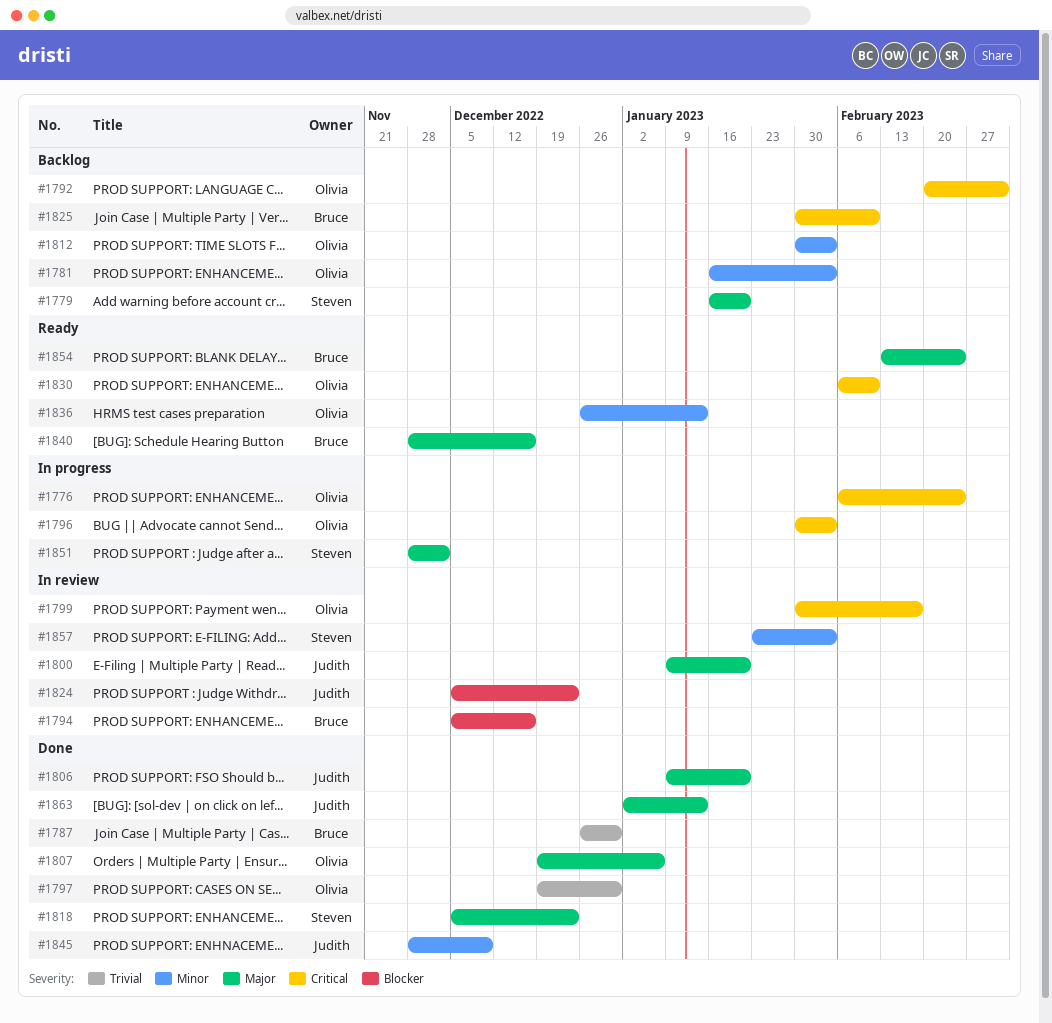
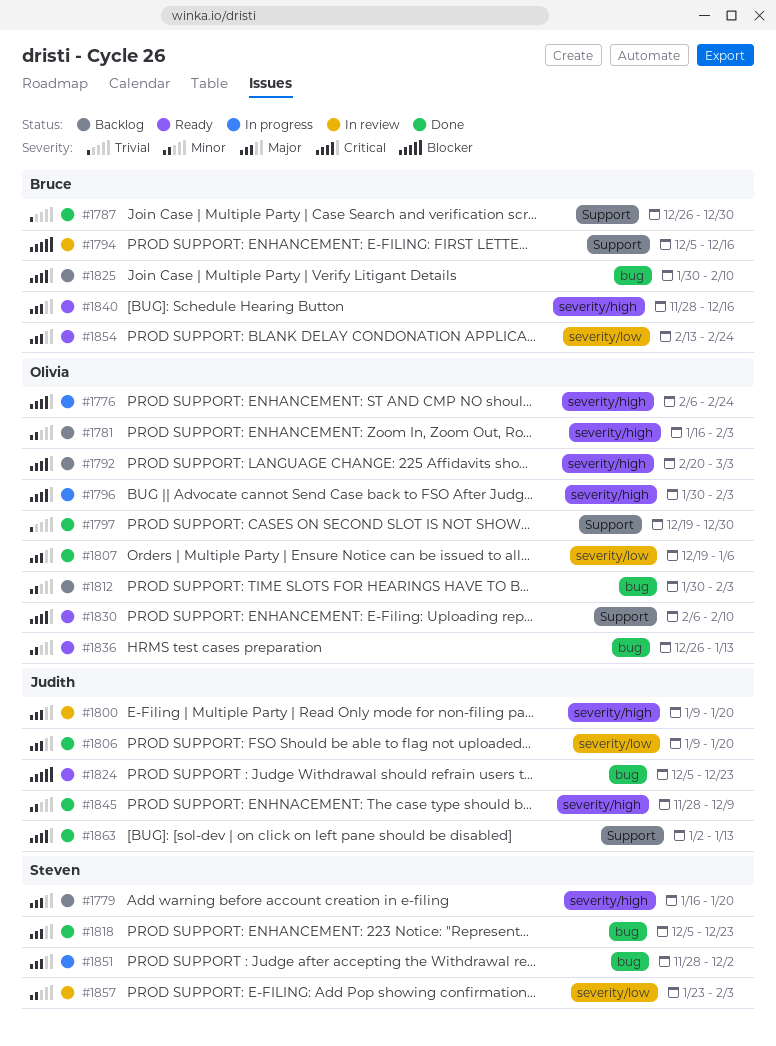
#1799: present -> none
#1824, status: In review -> Ready
#1863, priority: Major -> Critical

